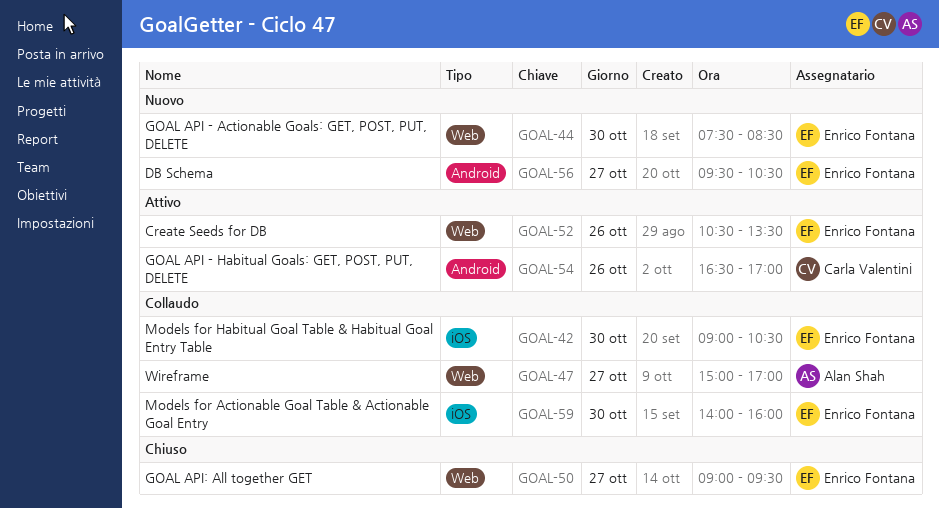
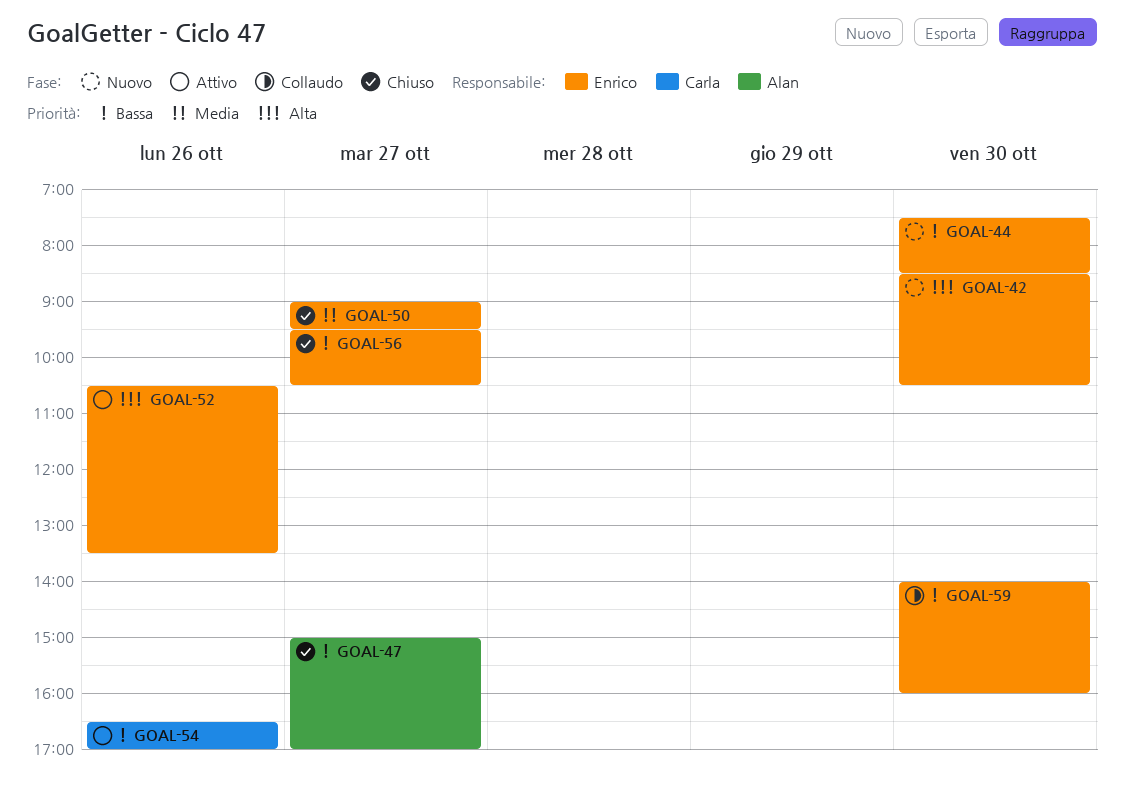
GOAL-42, status: Collaudo -> Nuovo
GOAL-42, begins: 09:00 -> 08:30
GOAL-47, status: Collaudo -> Chiuso
GOAL-56, status: Nuovo -> Chiuso

